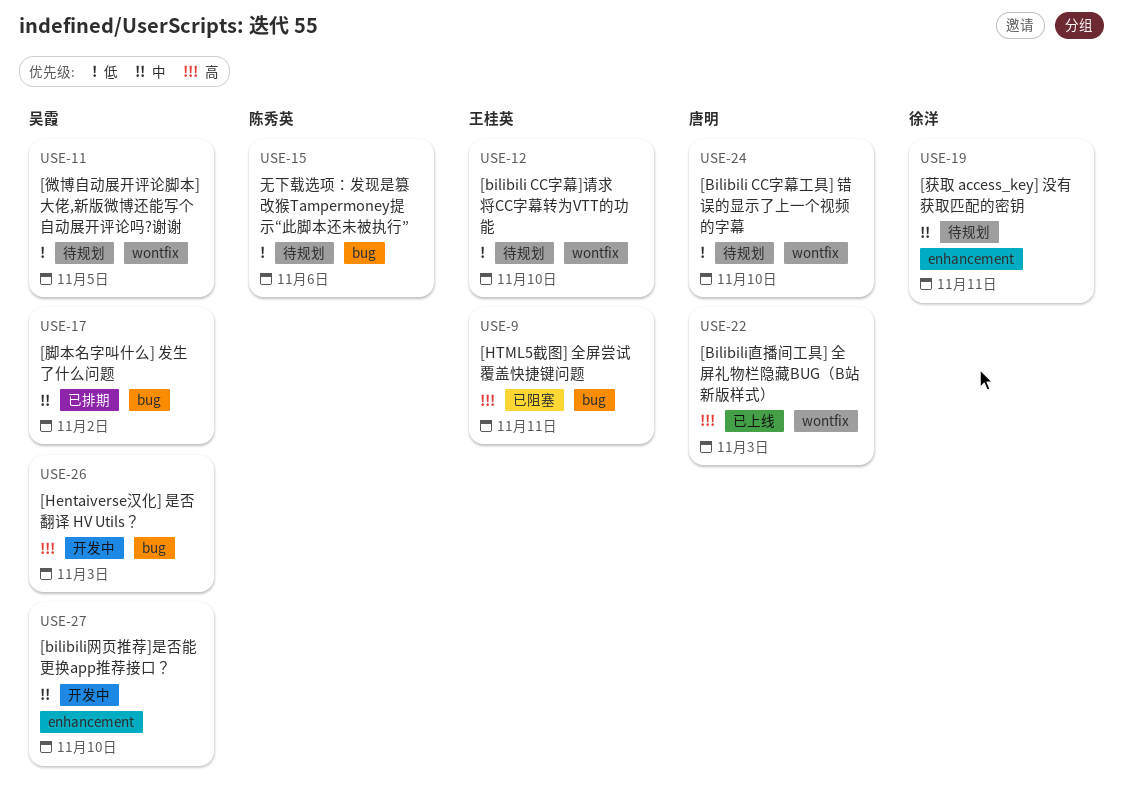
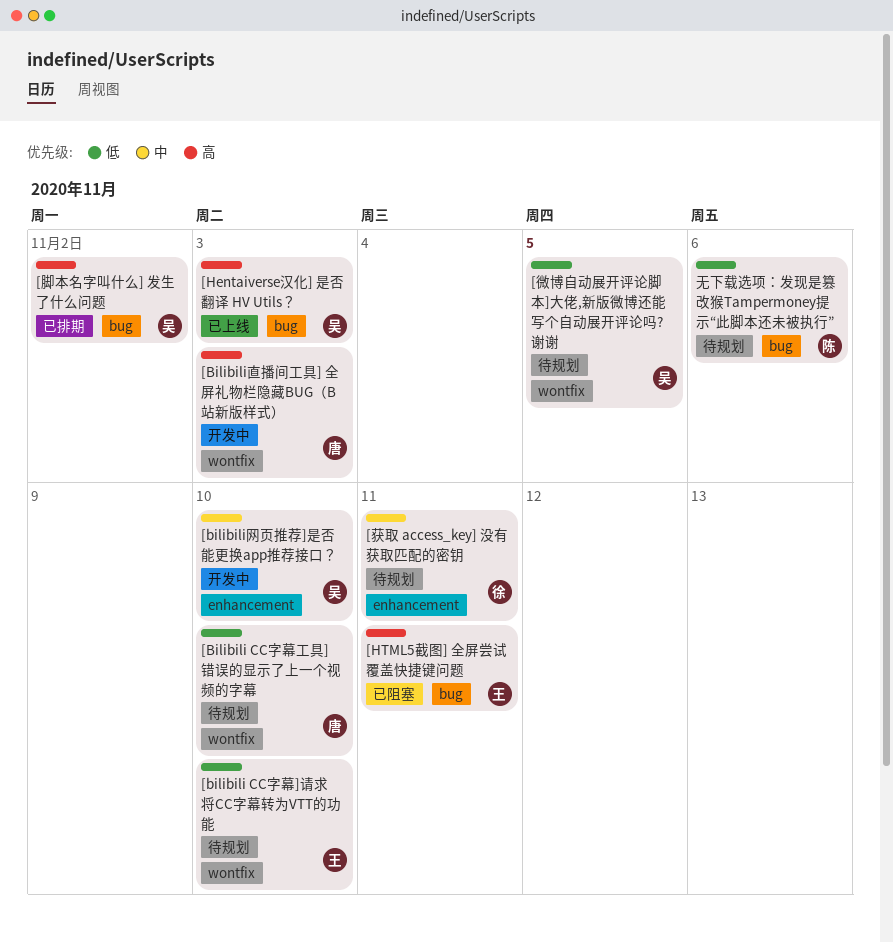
[Bilibili直播间工具] 全屏礼物栏隐藏BUG（B站新版样式）, status: 已上线 -> 开发中
[Hentaiverse汉化] 是否翻译 HV Utils？, status: 开发中 -> 已上线
[脚本名字叫什么] 发生了什么问题, priority: 中 -> 高

